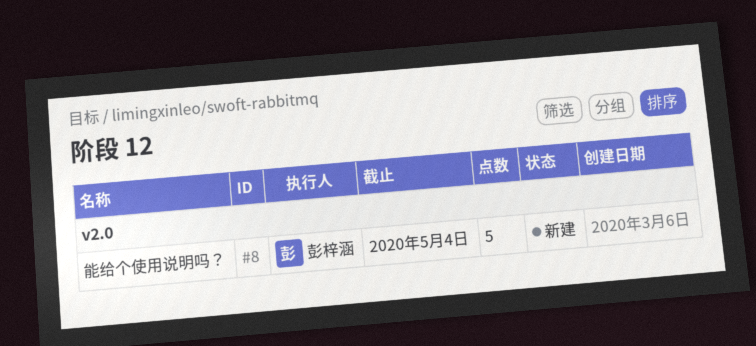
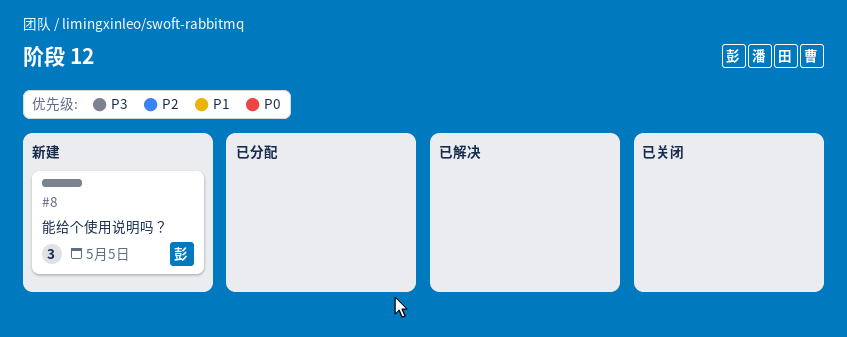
#8, estimate: 5 -> 3
#8, due: May 4 -> May 5

